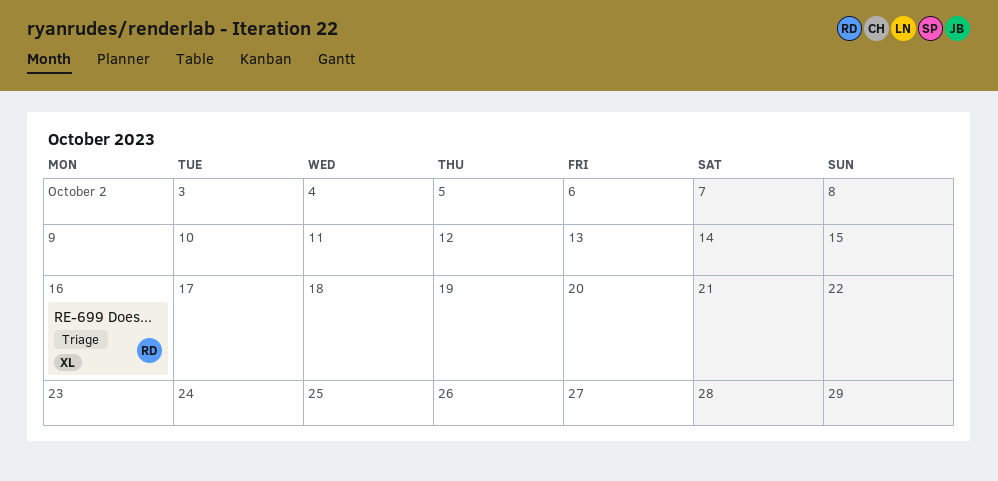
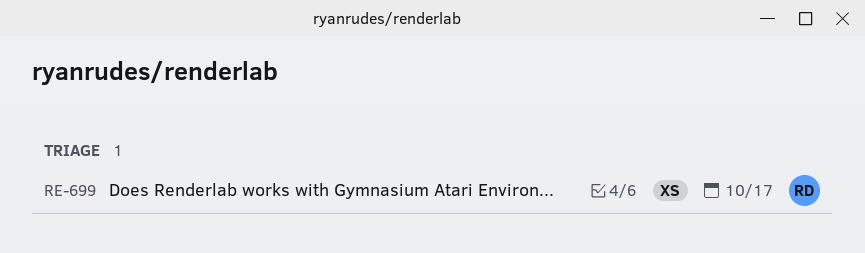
RE-699, estimate: XL -> XS
RE-699, due: Oct 16 -> Oct 17

